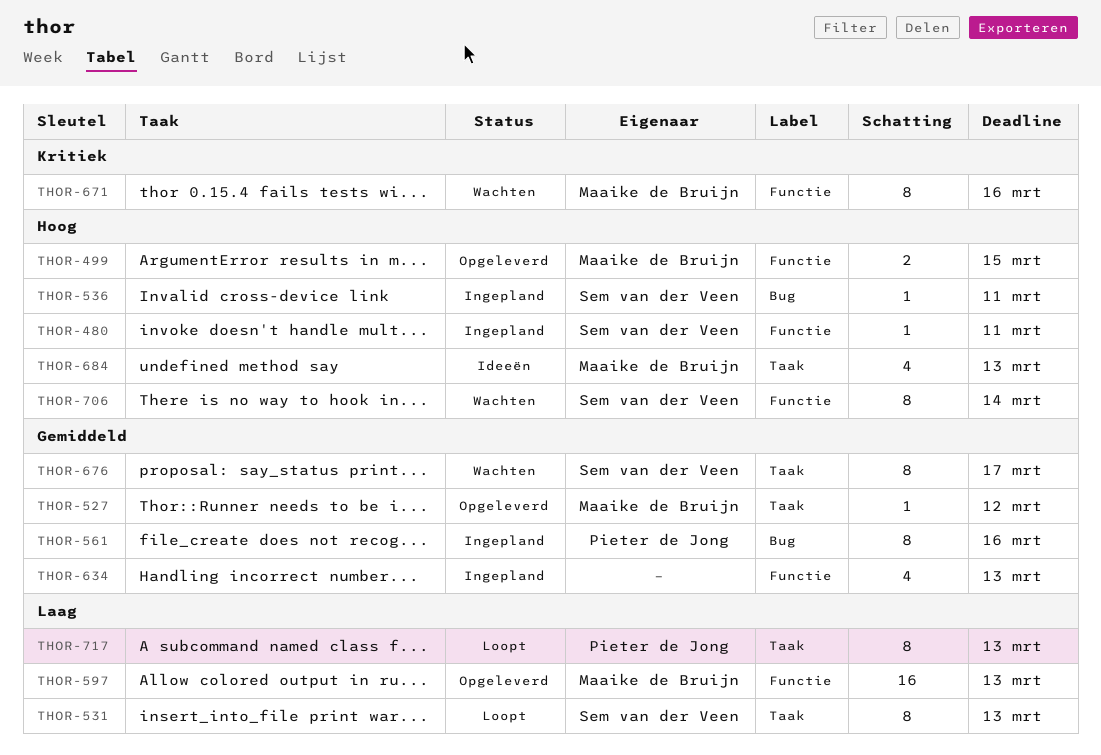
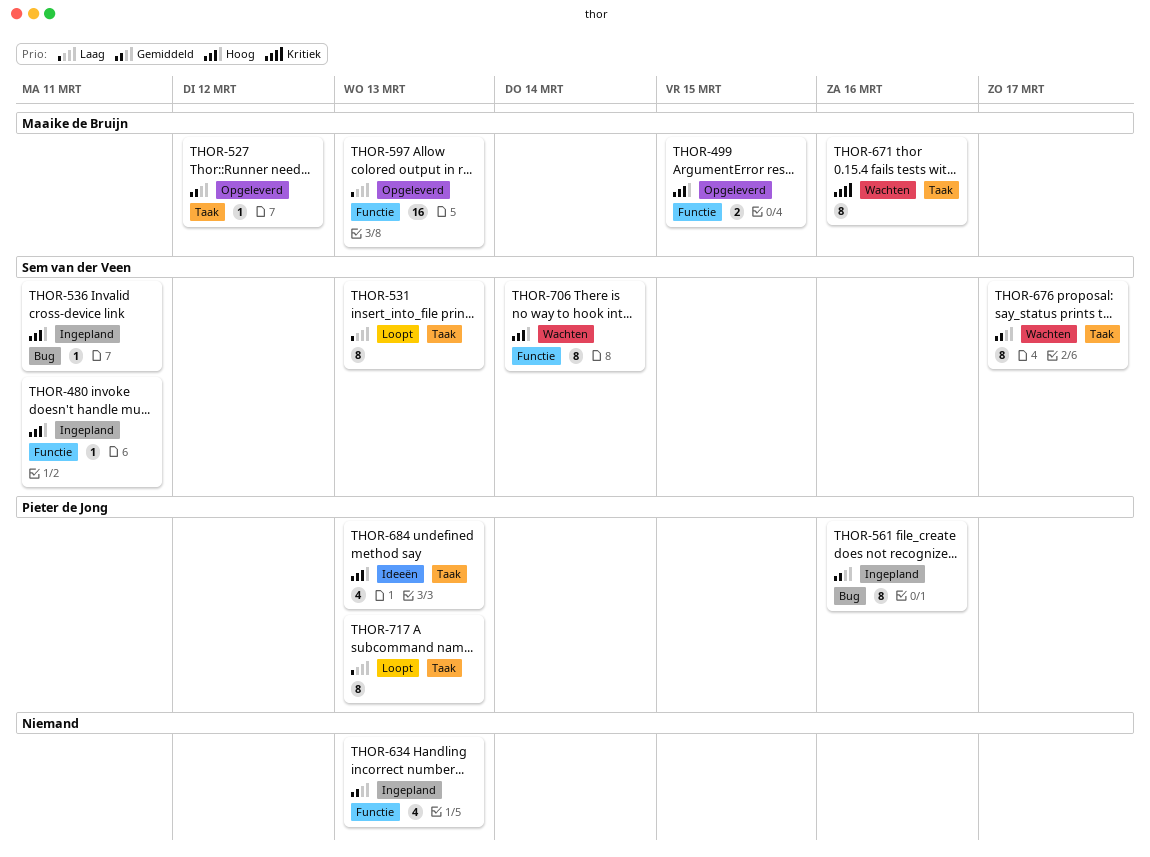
THOR-671, label: Functie -> Taak
THOR-684, owner: Maaike de Bruijn -> Pieter de Jong

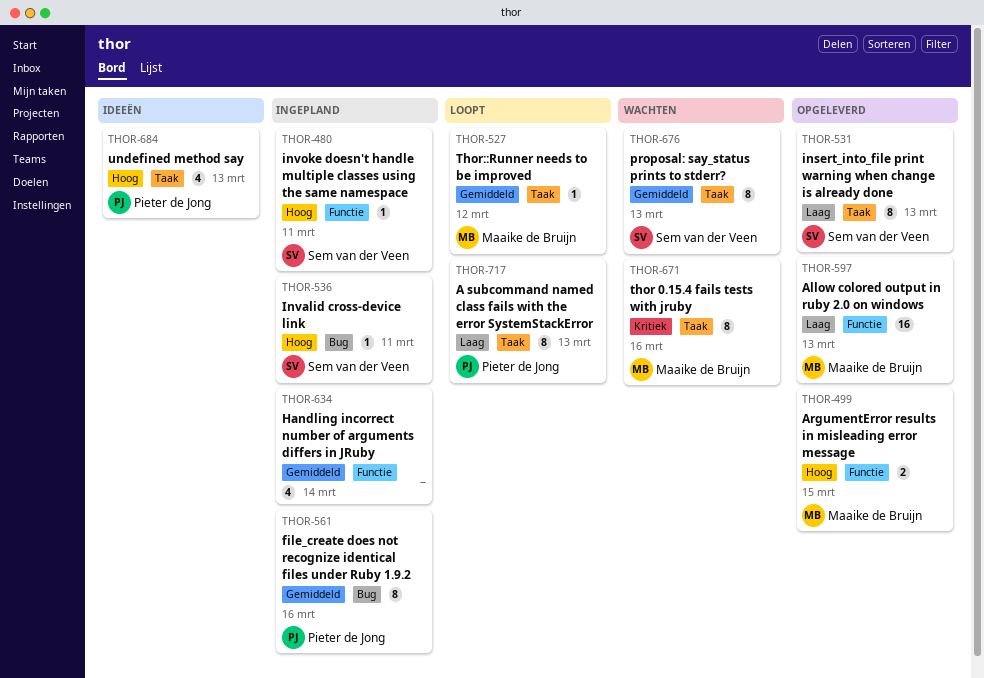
THOR-527, status: Opgeleverd -> Loopt
THOR-531, status: Loopt -> Opgeleverd
THOR-634, due: Mar 13 -> Mar 14
THOR-676, due: Mar 17 -> Mar 13
THOR-706: present -> none

